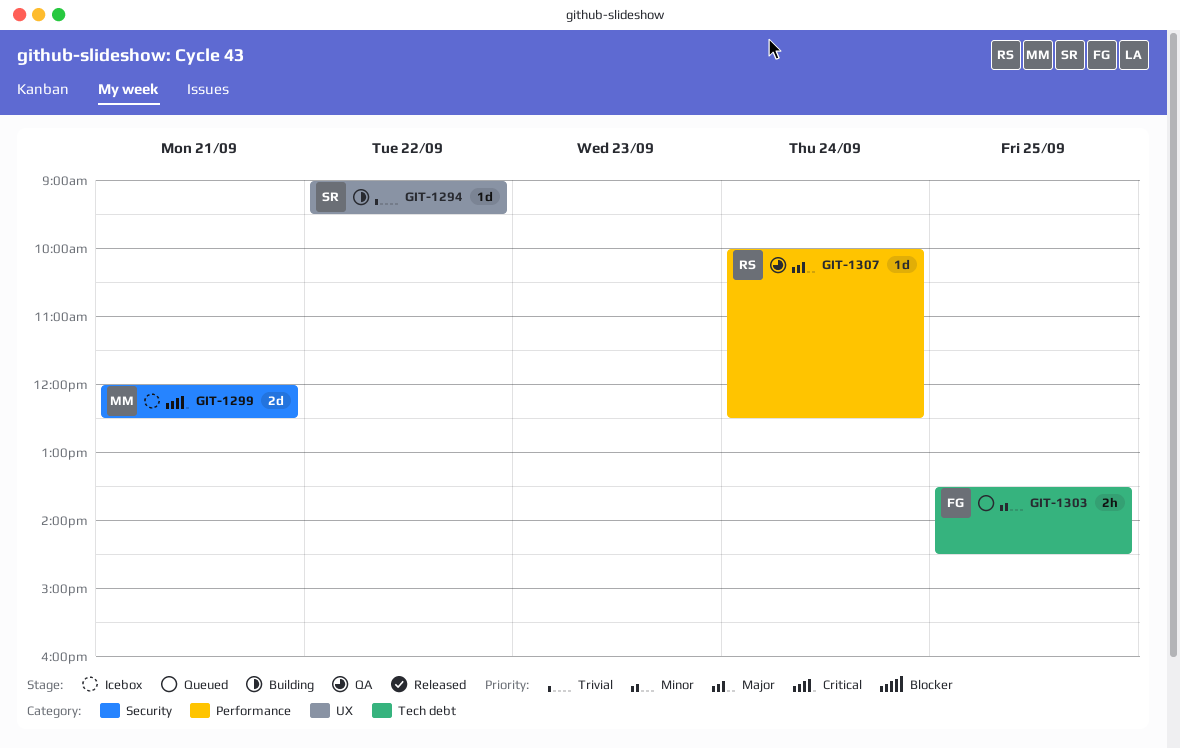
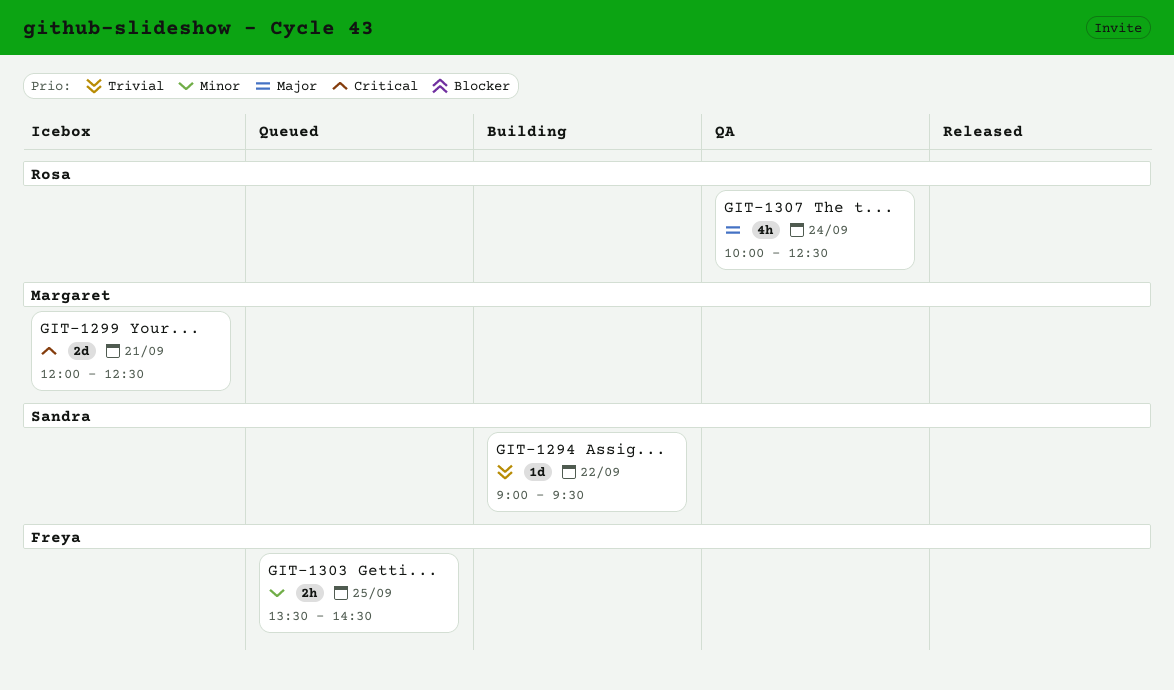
GIT-1307, estimate: 1d -> 4h

